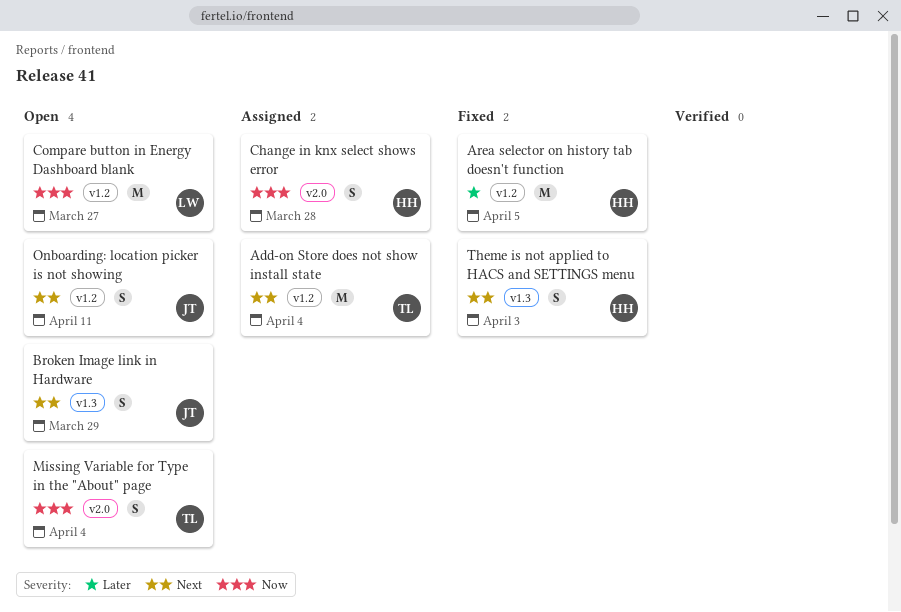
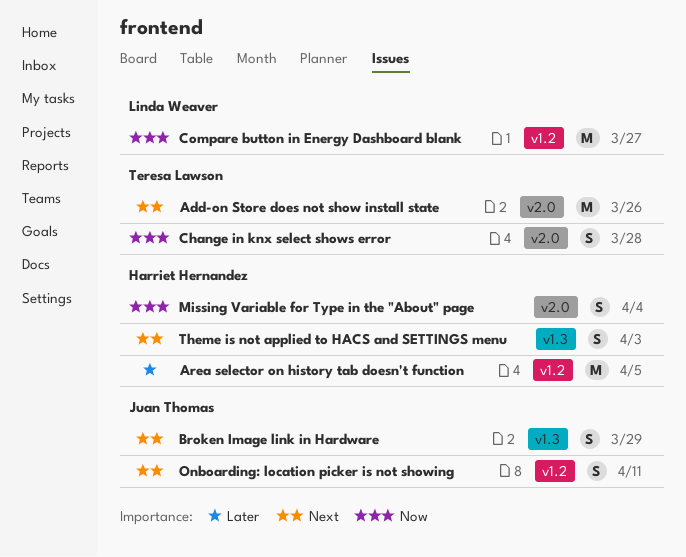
Add-on Store does not show install state, label: v1.2 -> v2.0
Add-on Store does not show install state, due: Apr 4 -> Mar 26
Change in knx select shows error, owner: Harriet Hernandez -> Teresa Lawson
Missing Variable for Type in the "About" page, owner: Teresa Lawson -> Harriet Hernandez

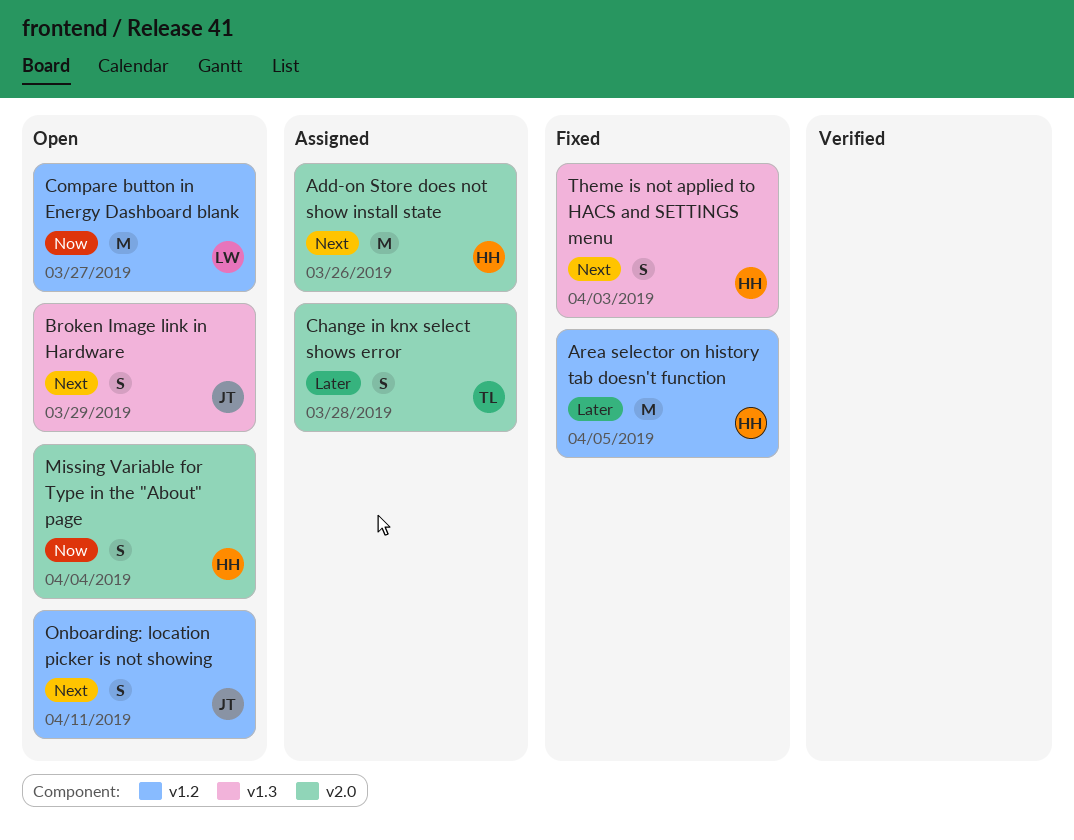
Add-on Store does not show install state, owner: Teresa Lawson -> Harriet Hernandez
Change in knx select shows error, priority: Now -> Later

